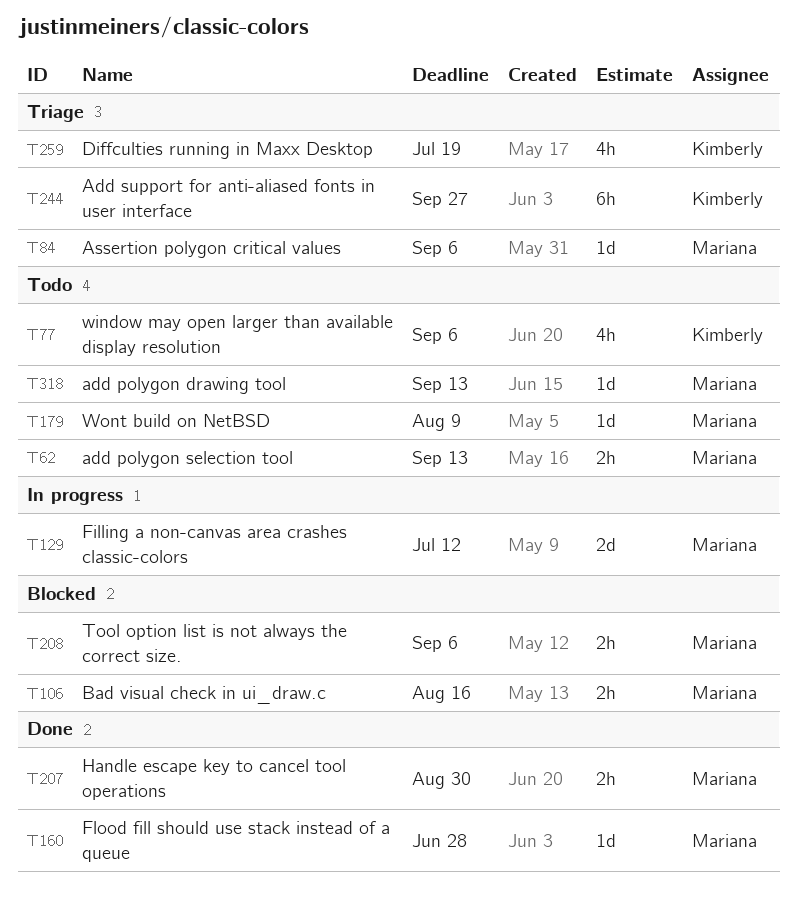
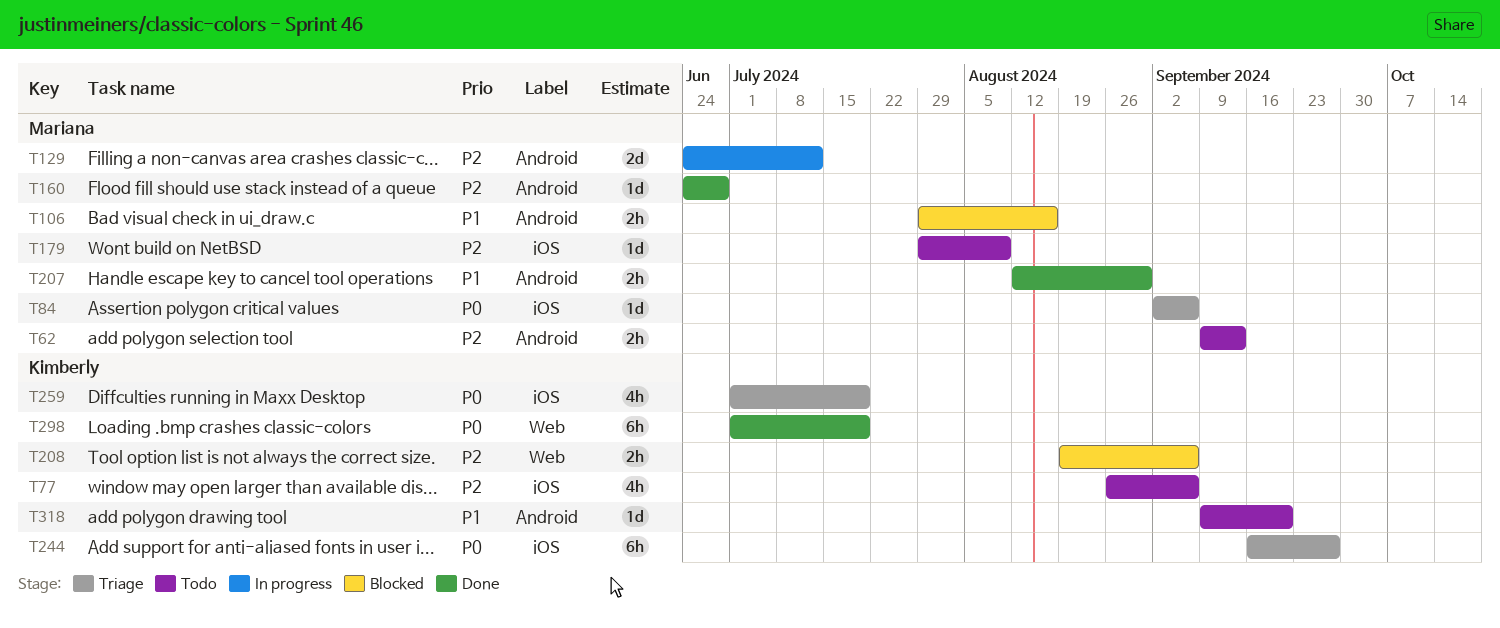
T208, owner: Mariana -> Kimberly
T298: none -> present
T318, owner: Mariana -> Kimberly
T318, due: Sep 13 -> Sep 20

